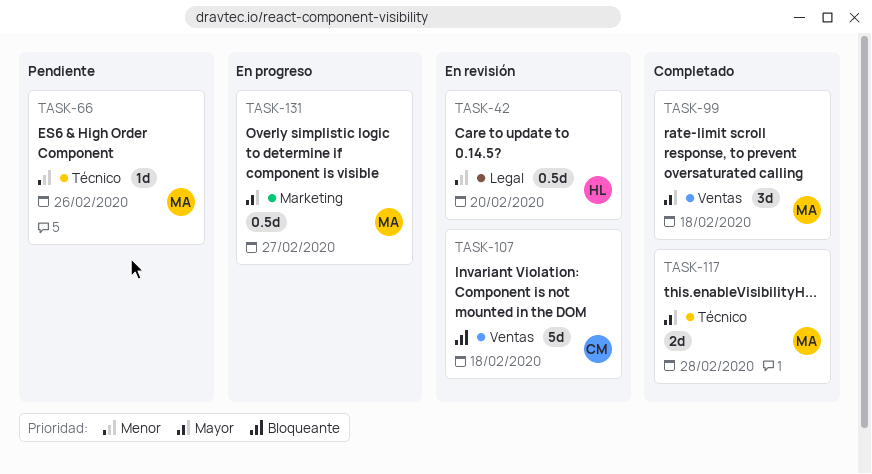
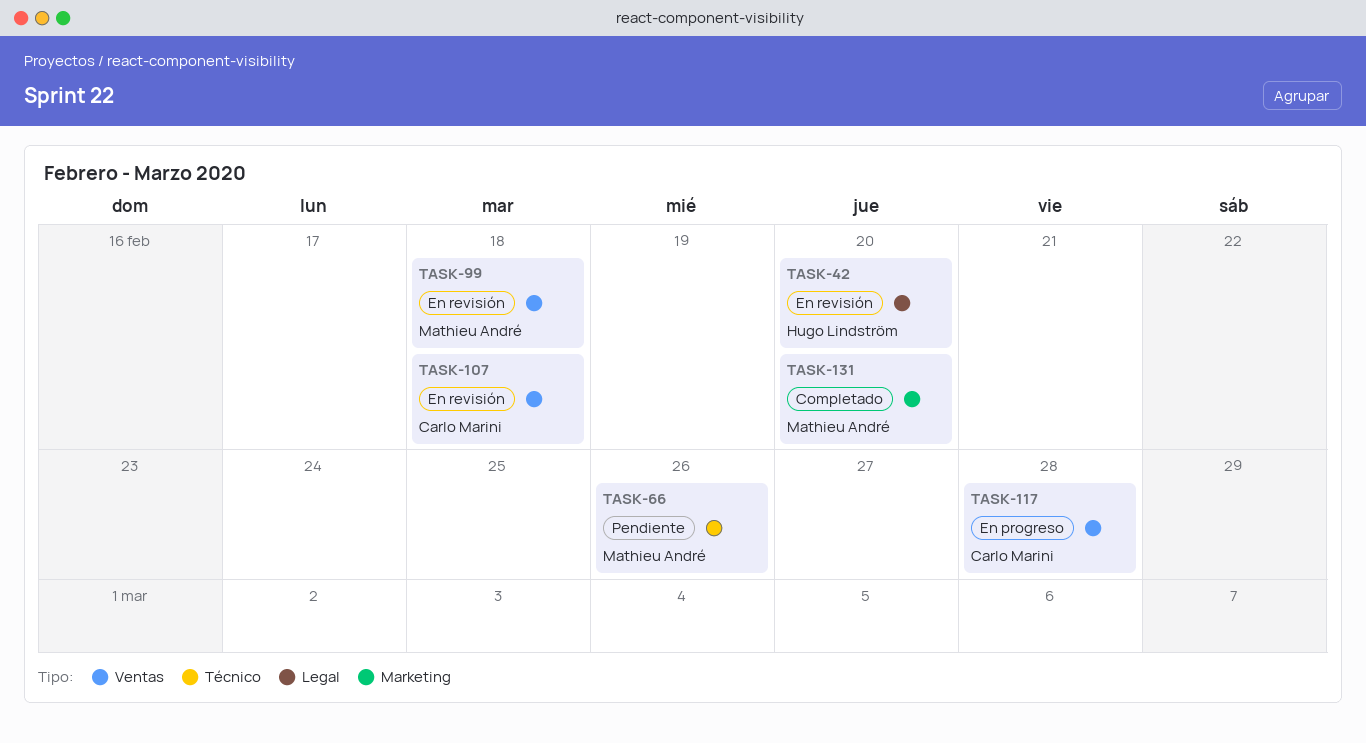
TASK-99, status: Completado -> En revisión
TASK-117, status: Completado -> En progreso
TASK-117, owner: Mathieu André -> Carlo Marini
TASK-117, label: Técnico -> Ventas
TASK-131, status: En progreso -> Completado
TASK-131, due: Feb 27 -> Feb 20

